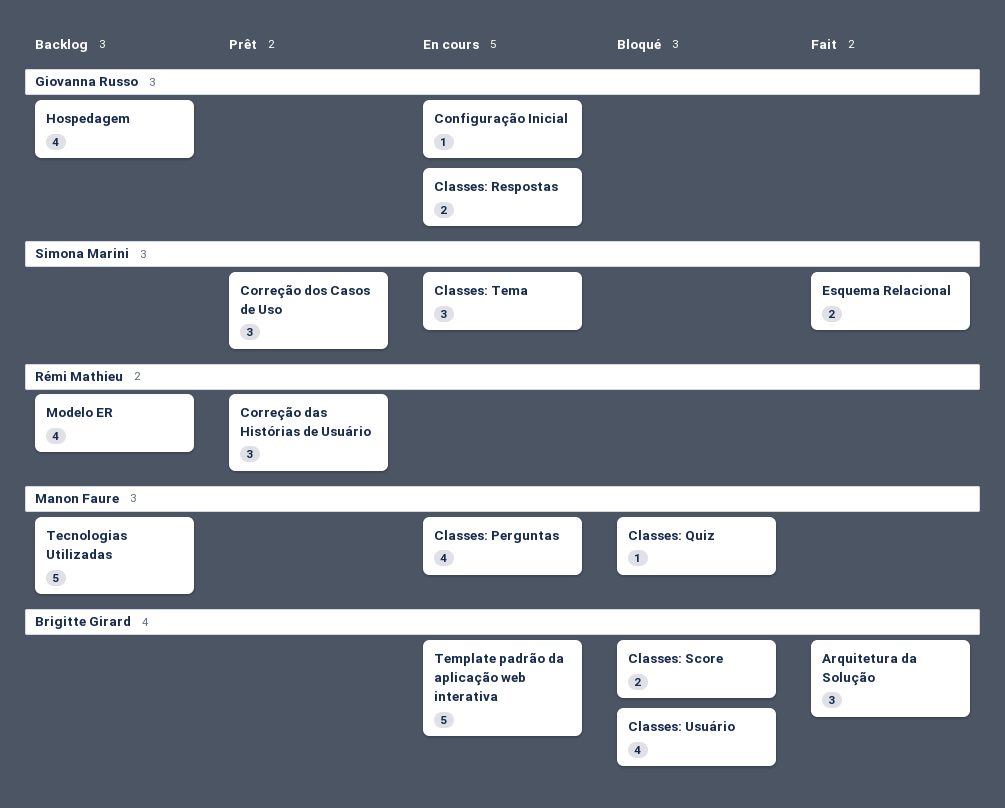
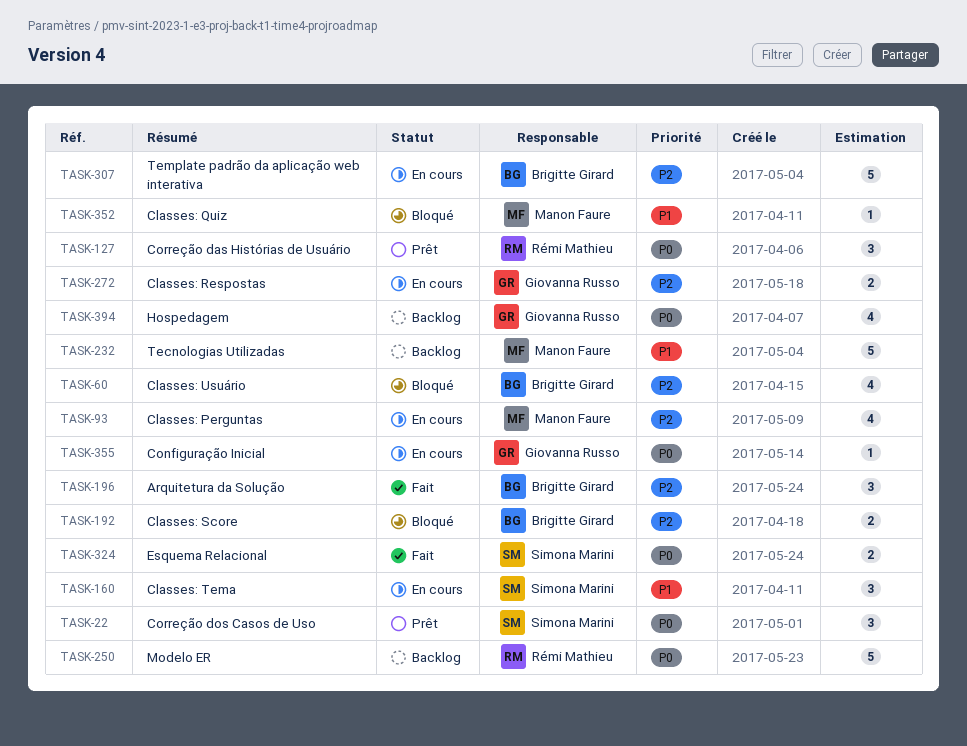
Modelo ER, estimate: 4 -> 5

